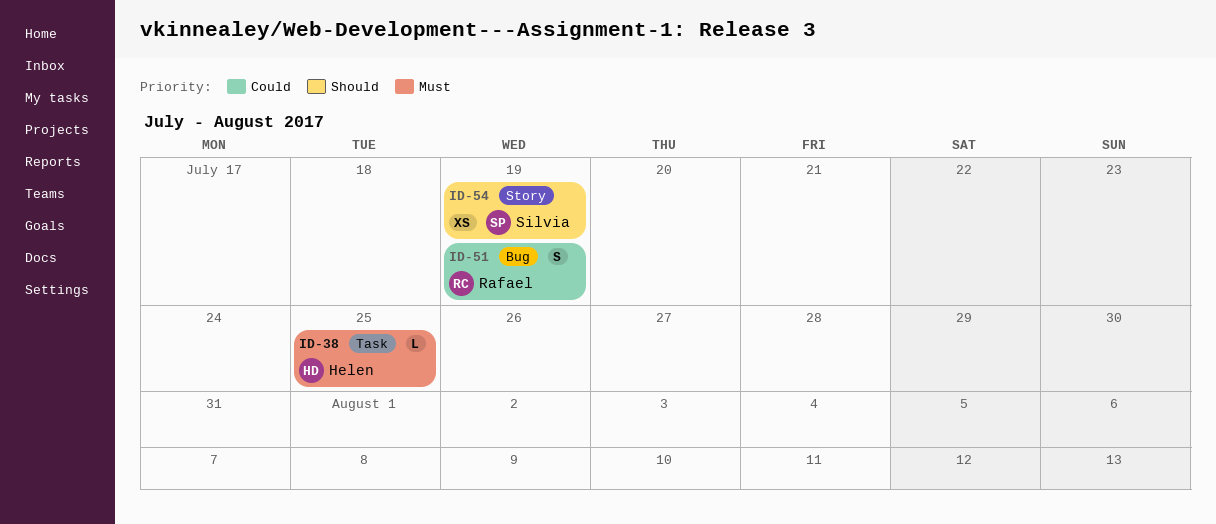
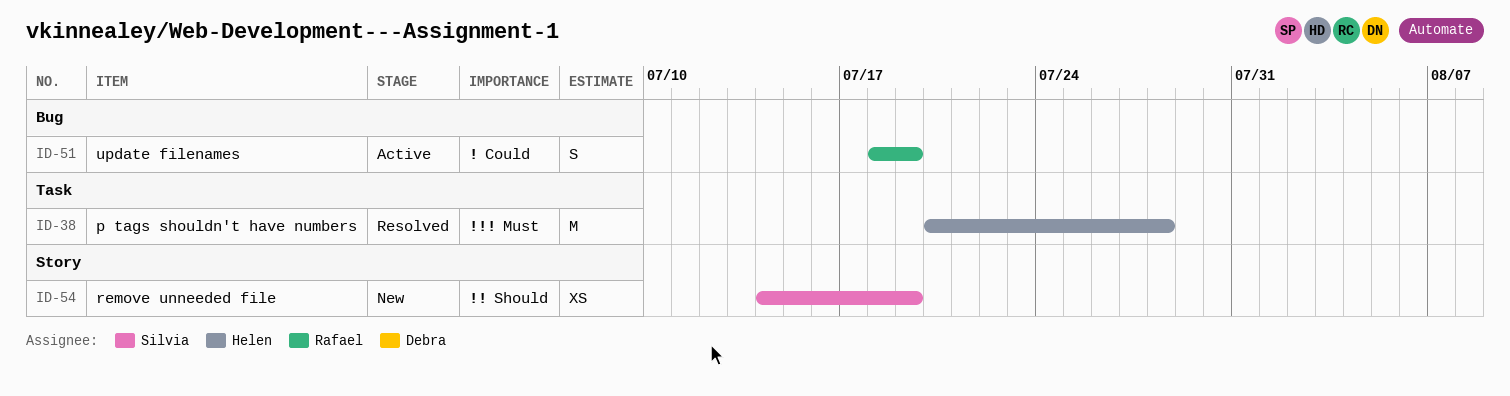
ID-38, estimate: L -> M
ID-38, due: Jul 25 -> Jul 28

